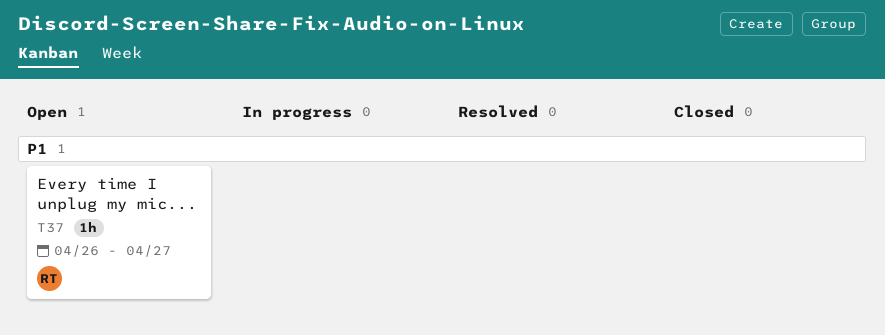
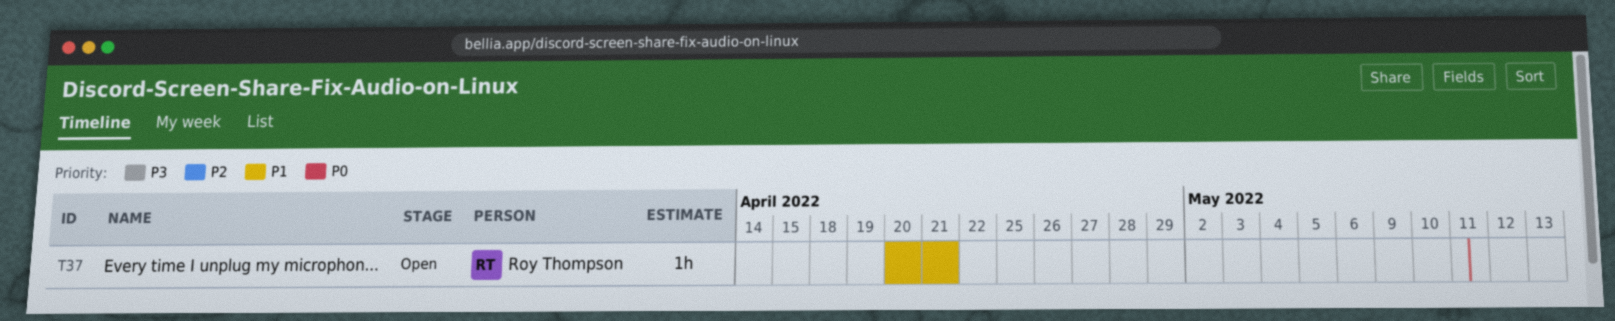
T37, start: Apr 26 -> Apr 20
T37, due: Apr 27 -> Apr 21

